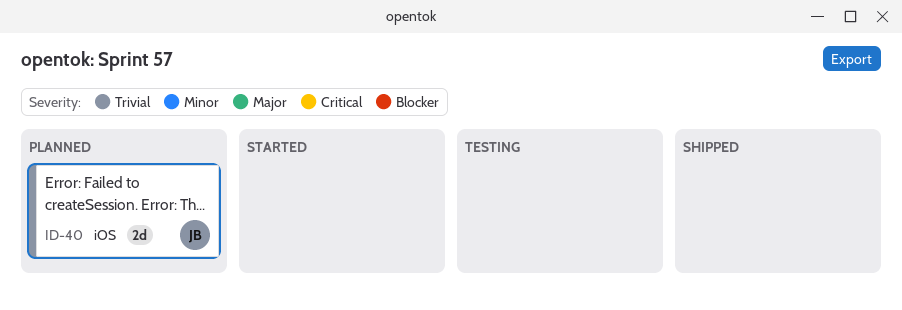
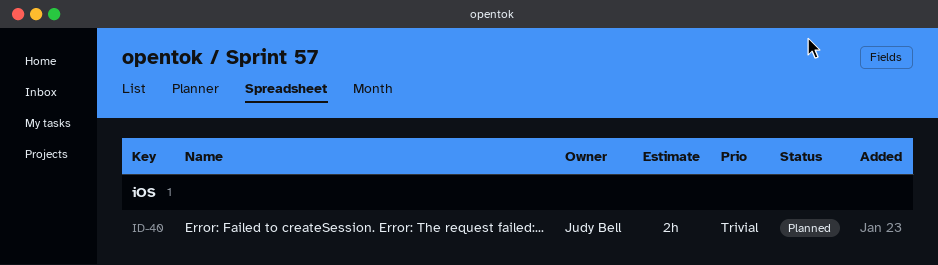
ID-40, estimate: 2d -> 2h

